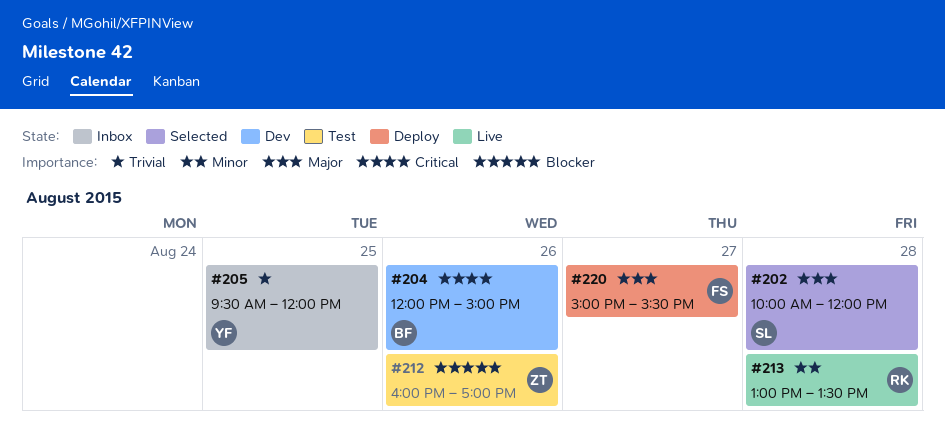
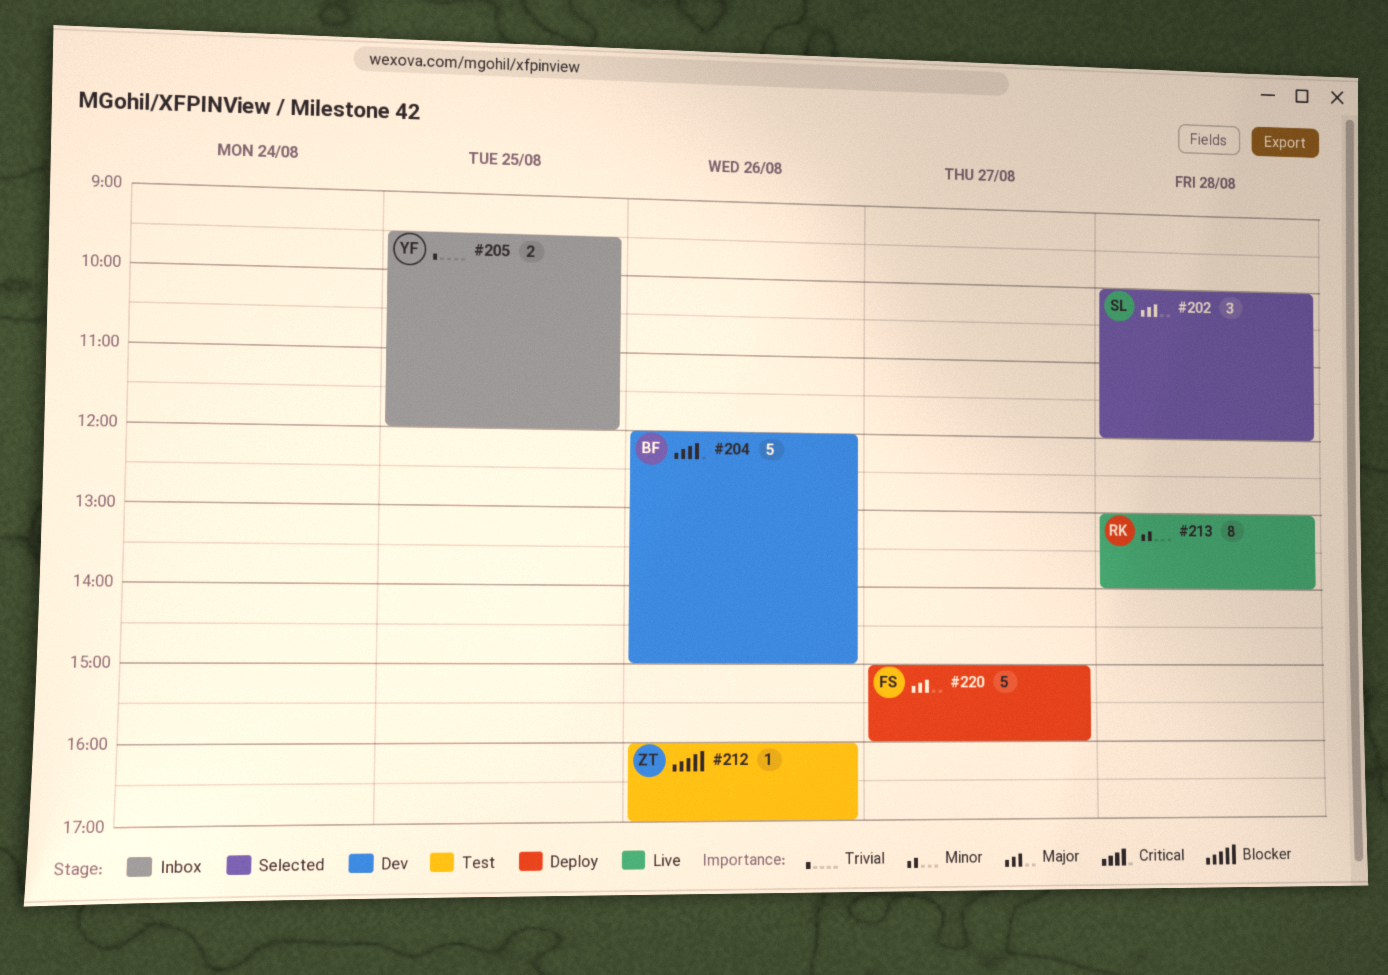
#213, ends: 13:30 -> 14:00
#220, ends: 15:30 -> 16:00

